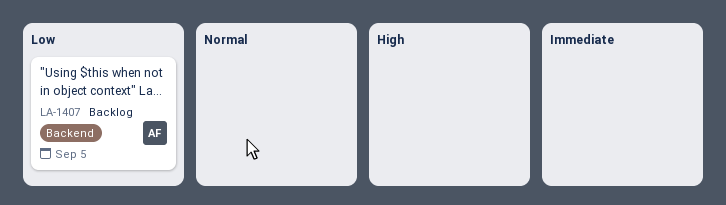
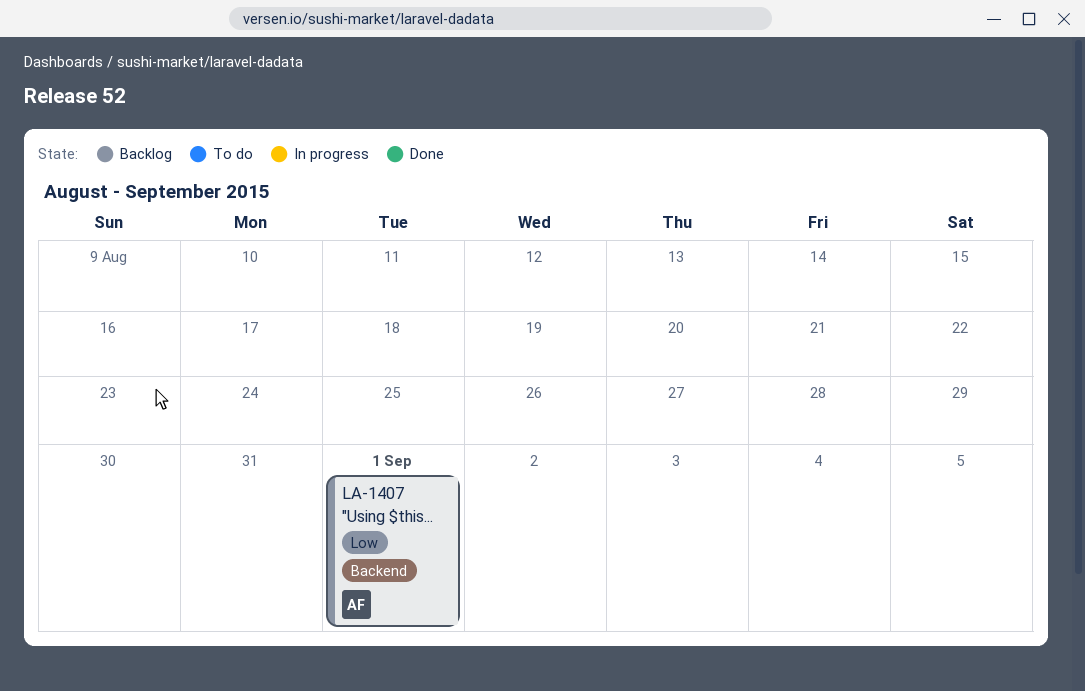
LA-1407, due: Sep 5 -> Sep 1

